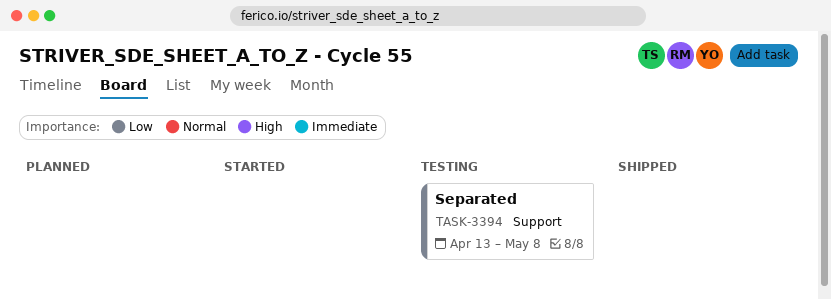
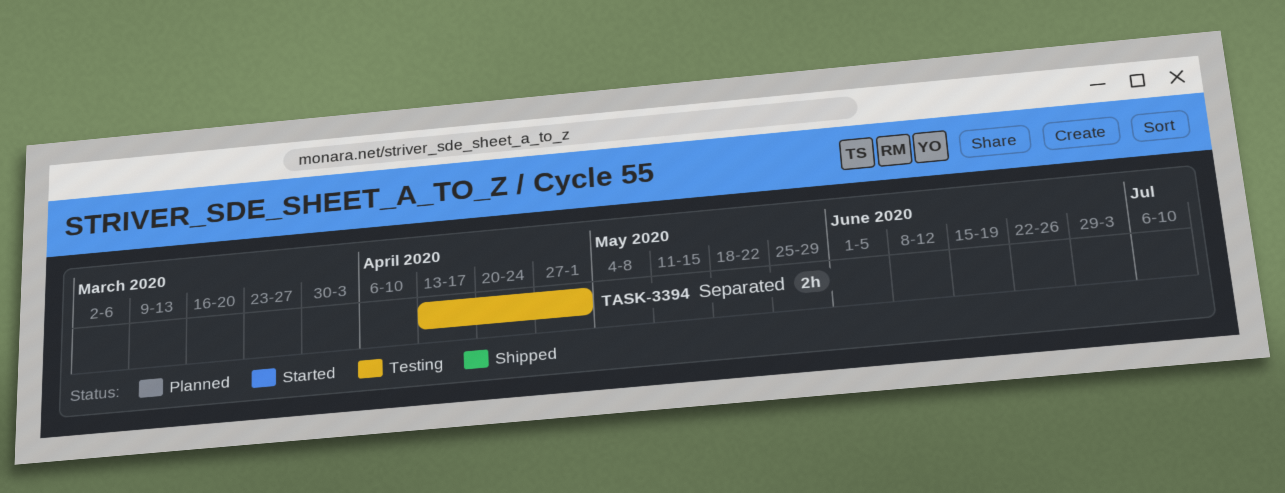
TASK-3394, due: May 8 -> May 1

